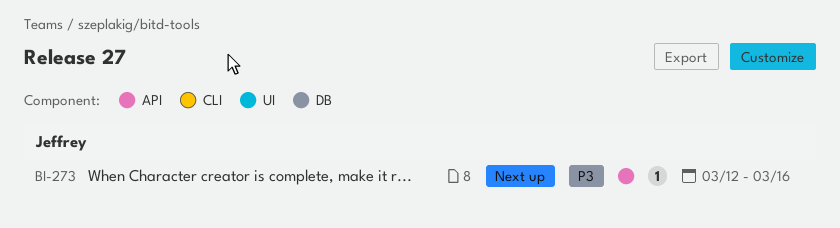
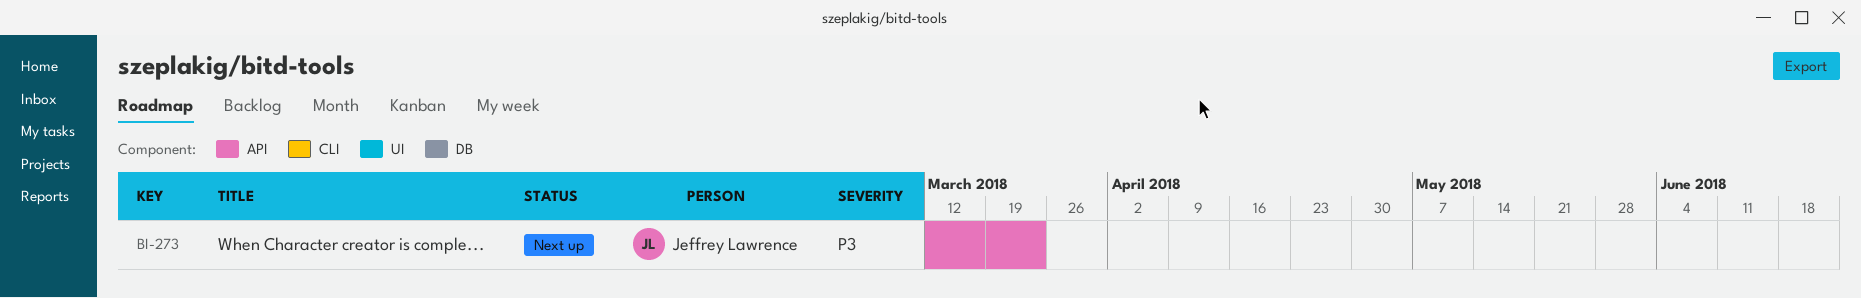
BI-273, due: Mar 16 -> Mar 23

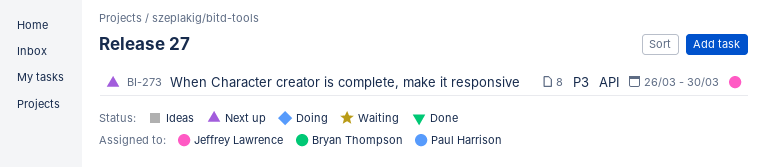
BI-273, start: Mar 12 -> Mar 26
BI-273, due: Mar 23 -> Mar 30

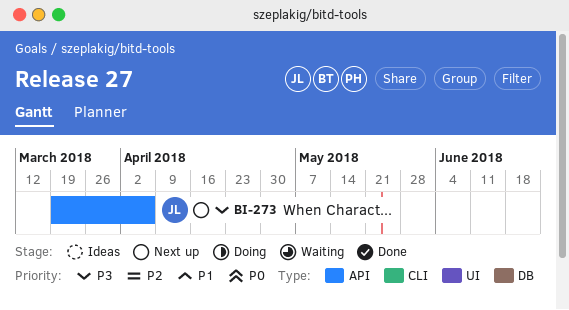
BI-273, start: Mar 26 -> Mar 19
BI-273, due: Mar 30 -> Apr 6

